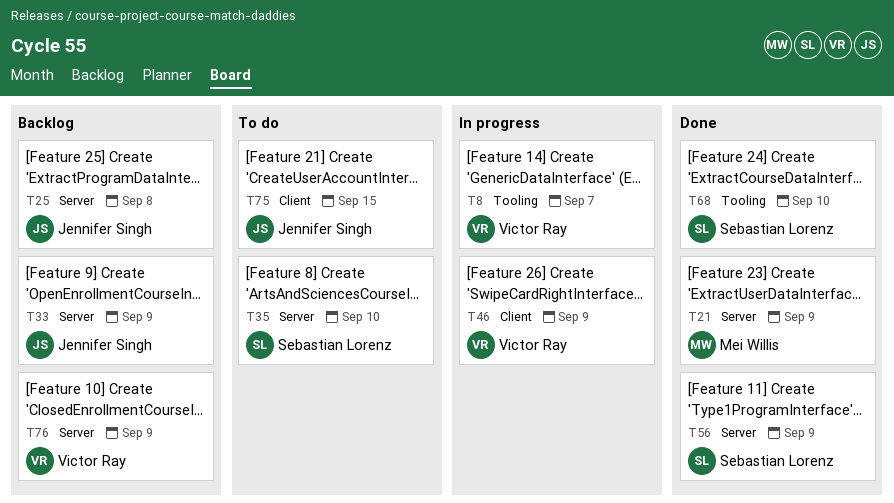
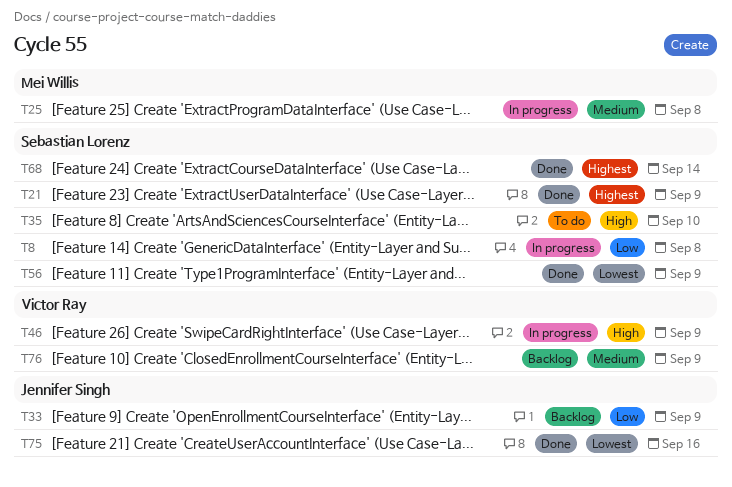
T8, owner: Victor Ray -> Sebastian Lorenz
T8, due: Sep 7 -> Sep 8
T21, owner: Mei Willis -> Sebastian Lorenz
T25, status: Backlog -> In progress
T25, owner: Jennifer Singh -> Mei Willis
T68, due: Sep 10 -> Sep 14
T75, status: To do -> Done
T75, due: Sep 15 -> Sep 16

